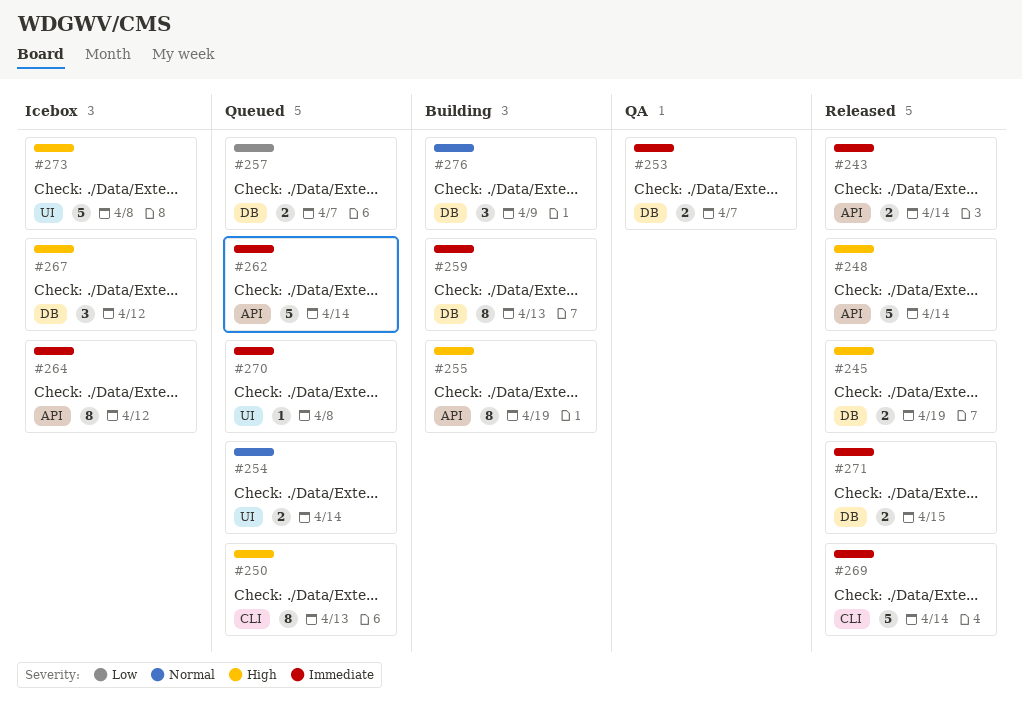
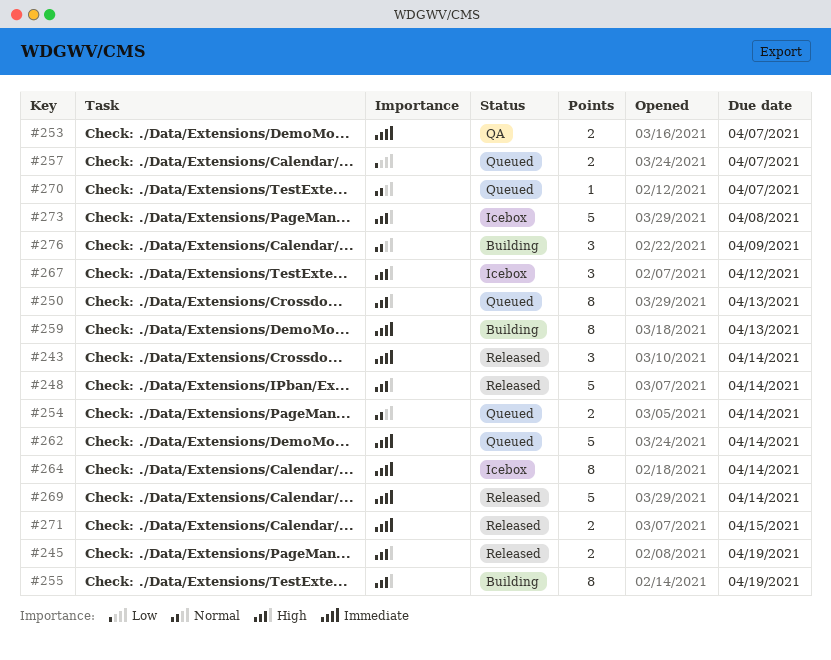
#243, estimate: 2 -> 3
#264, due: Apr 12 -> Apr 14
#270, priority: Immediate -> Normal
#270, due: Apr 8 -> Apr 7

